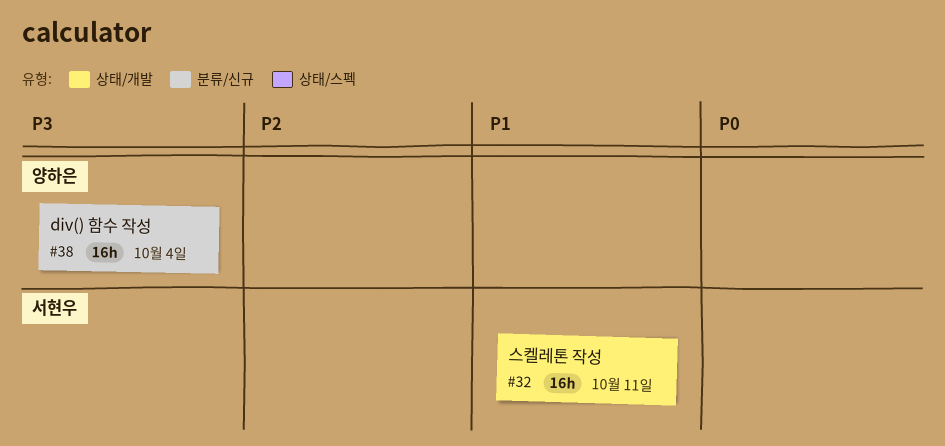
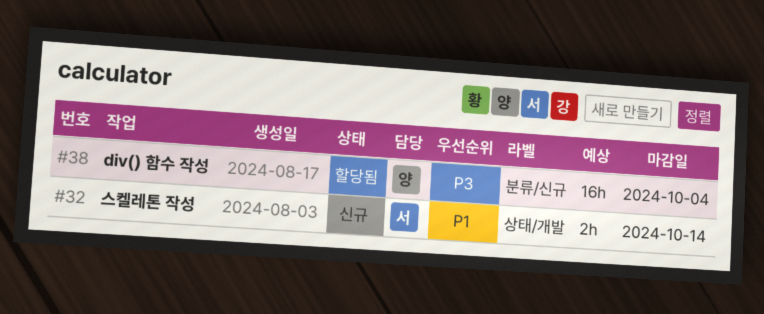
#32, estimate: 16h -> 2h
#32, due: Oct 11 -> Oct 14

